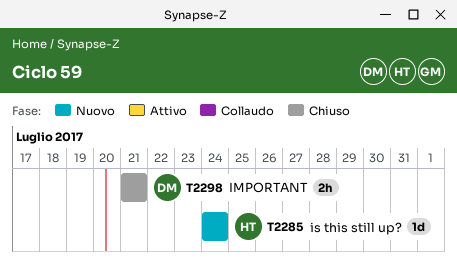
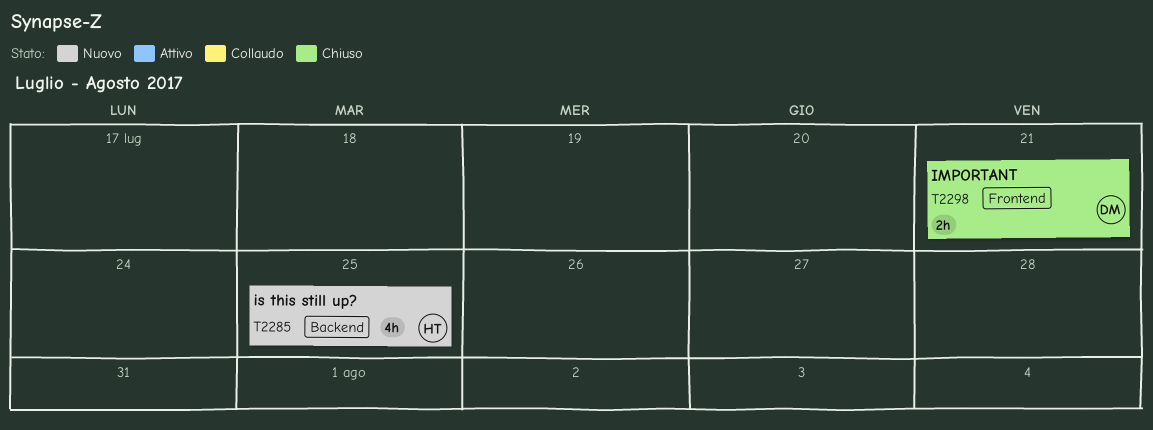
T2285, estimate: 1d -> 4h
T2285, due: Jul 24 -> Jul 25

